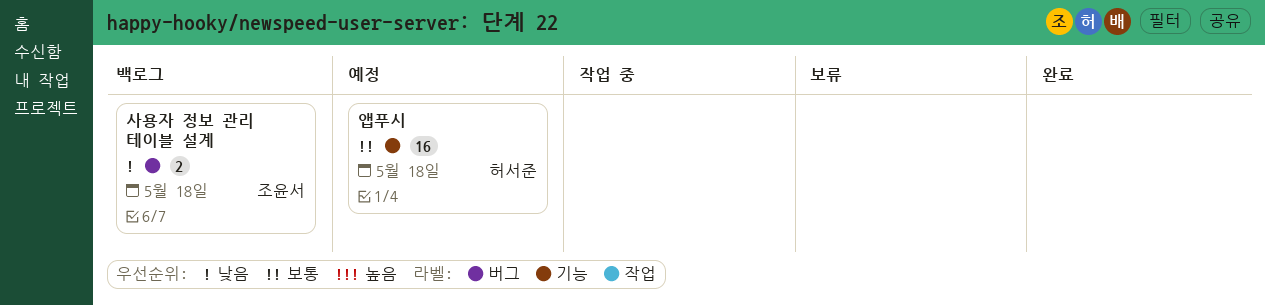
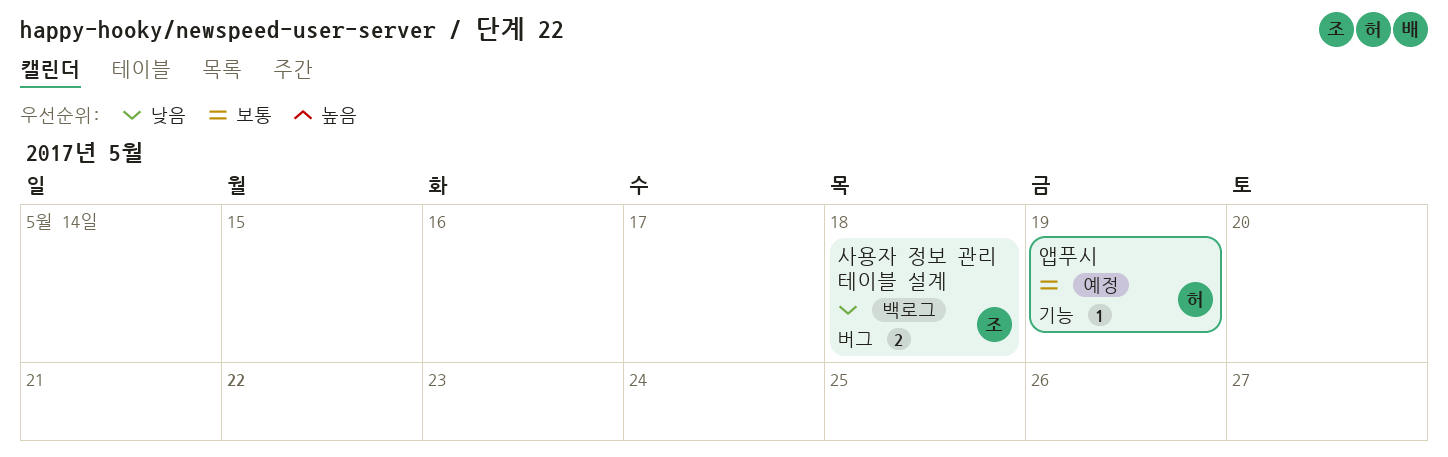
앱푸시, estimate: 16 -> 1
앱푸시, due: May 18 -> May 19

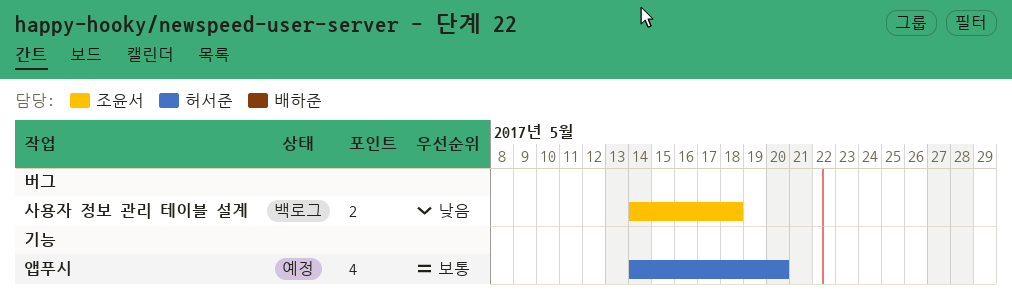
앱푸시, estimate: 1 -> 4
앱푸시, due: May 19 -> May 20

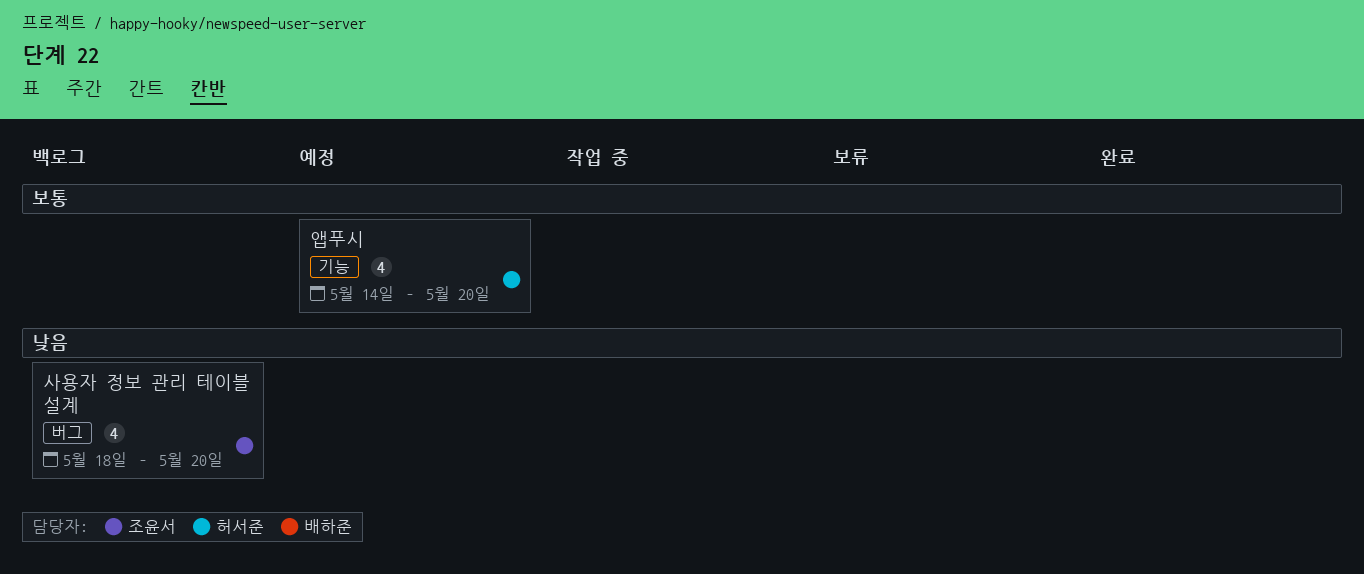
사용자 정보 관리 테이블 설계, estimate: 2 -> 4
사용자 정보 관리 테이블 설계, start: May 14 -> May 18
사용자 정보 관리 테이블 설계, due: May 18 -> May 20

